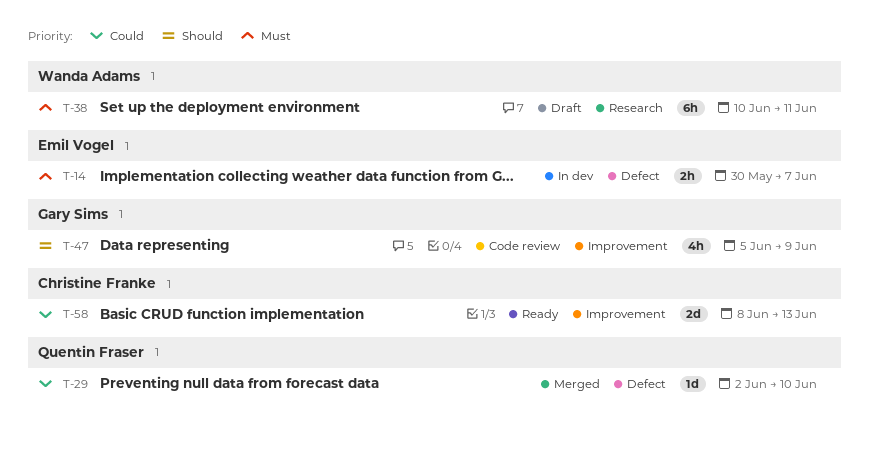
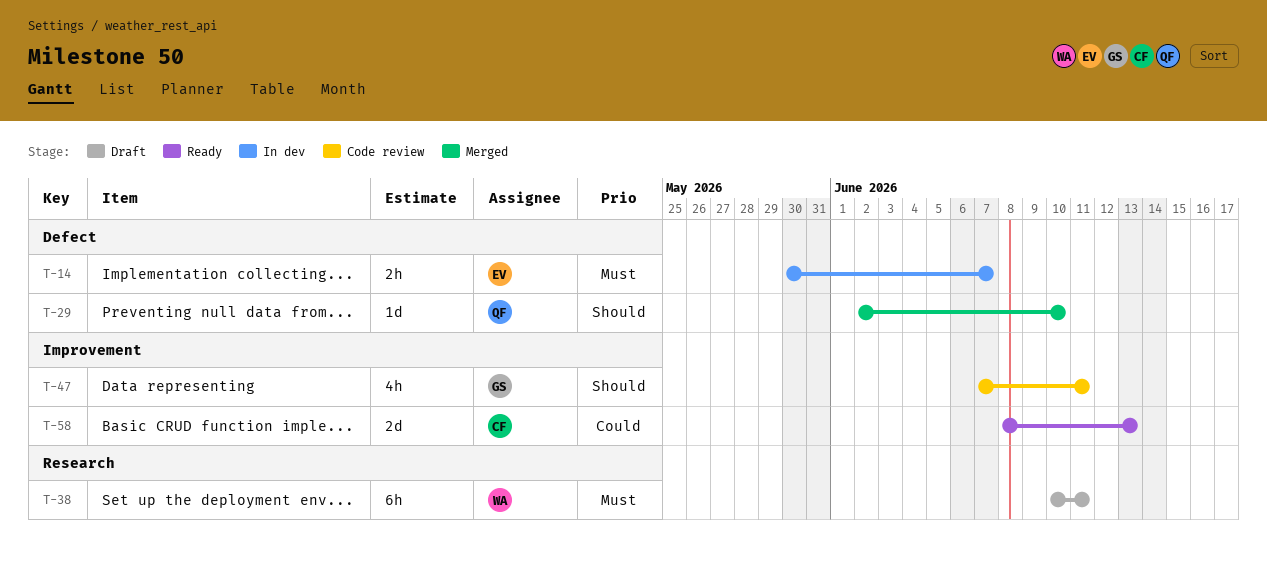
T-29, priority: Could -> Should
T-47, start: Jun 5 -> Jun 7
T-47, due: Jun 9 -> Jun 11

